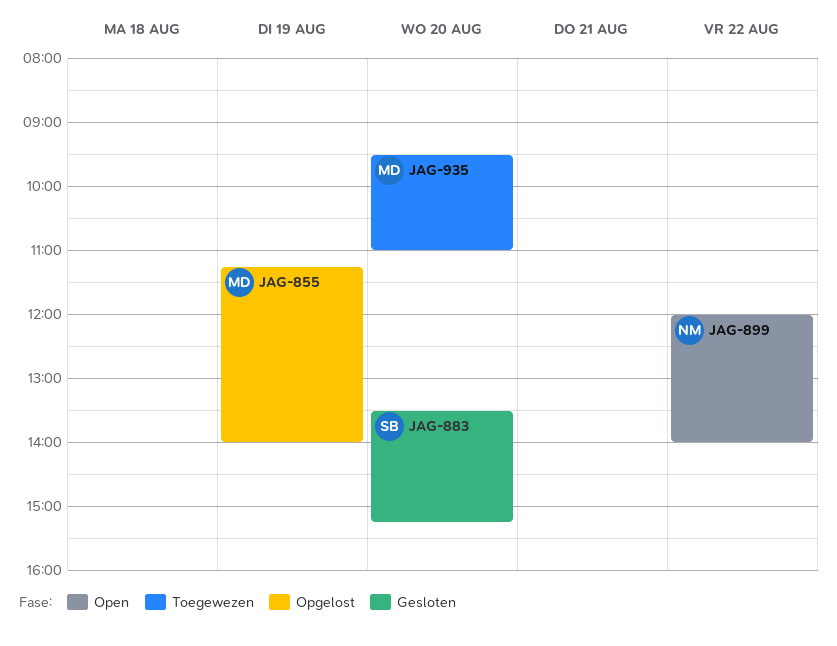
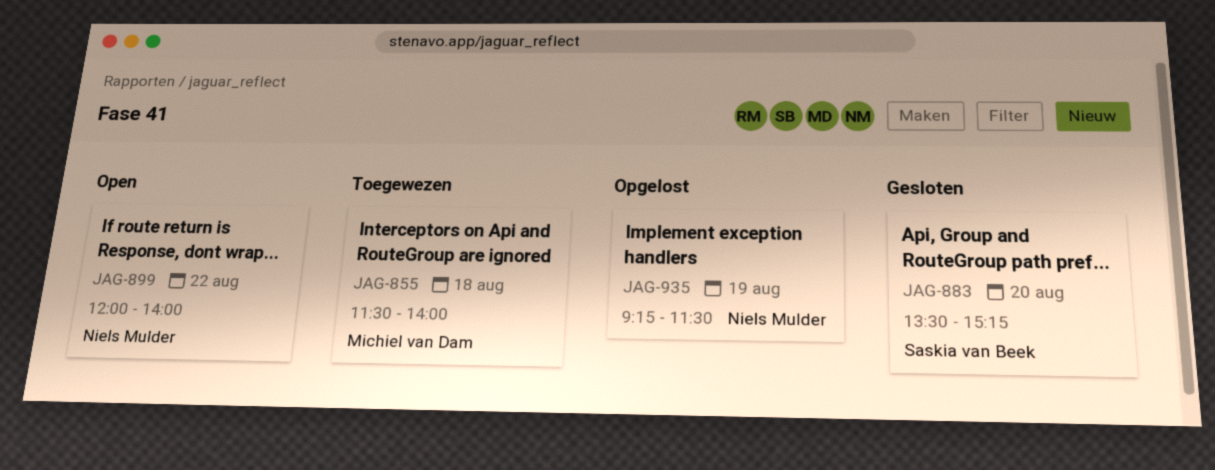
JAG-855, status: Opgelost -> Toegewezen
JAG-855, day: Aug 19 -> Aug 18
JAG-855, begins: 11:15 -> 11:30
JAG-935, status: Toegewezen -> Opgelost
JAG-935, owner: Michiel van Dam -> Niels Mulder
JAG-935, day: Aug 20 -> Aug 19
JAG-935, begins: 09:30 -> 09:15
JAG-935, ends: 11:00 -> 11:30

